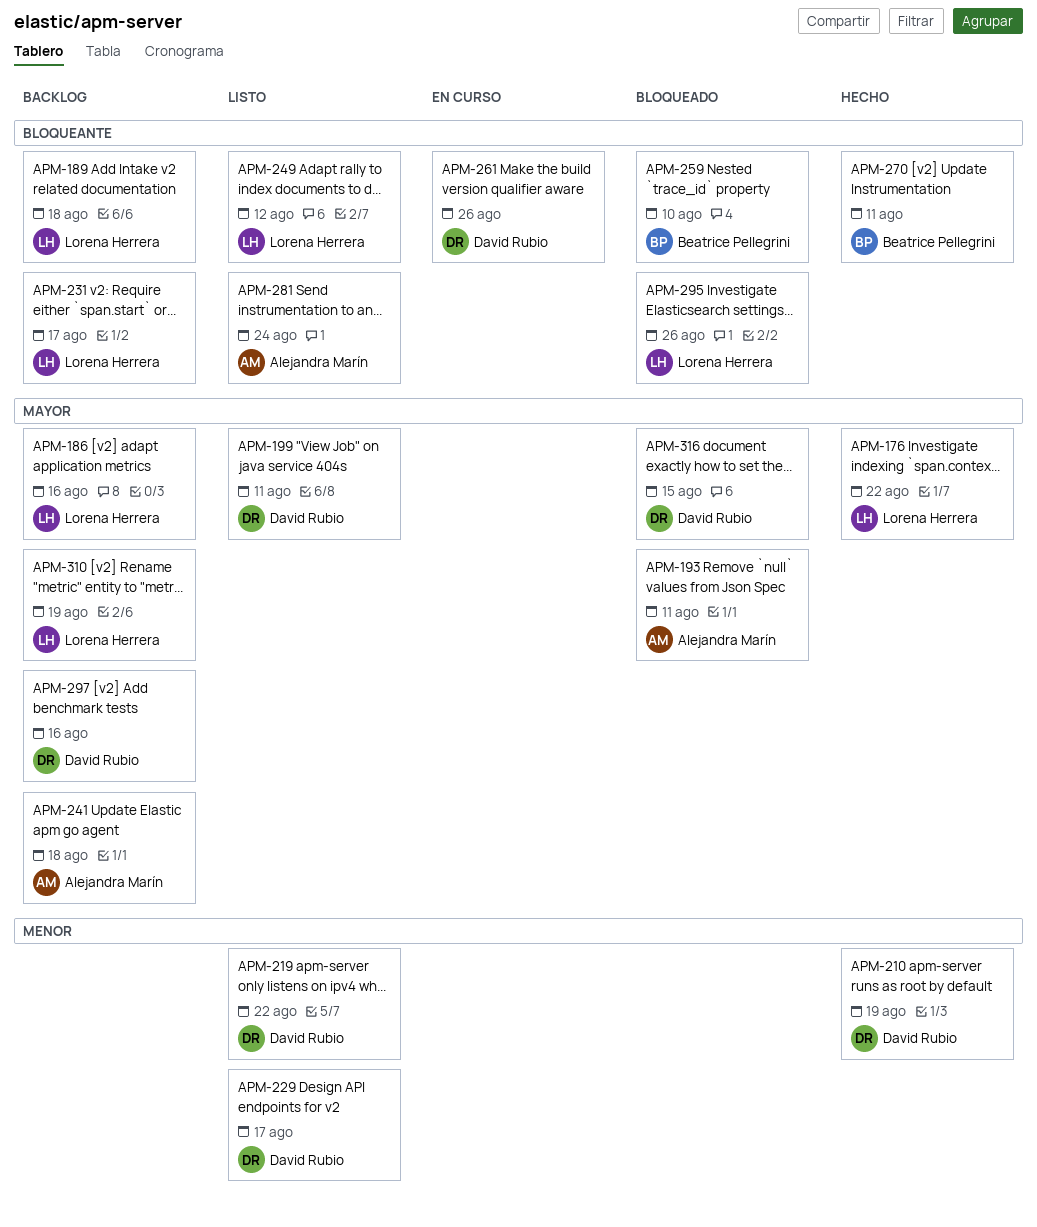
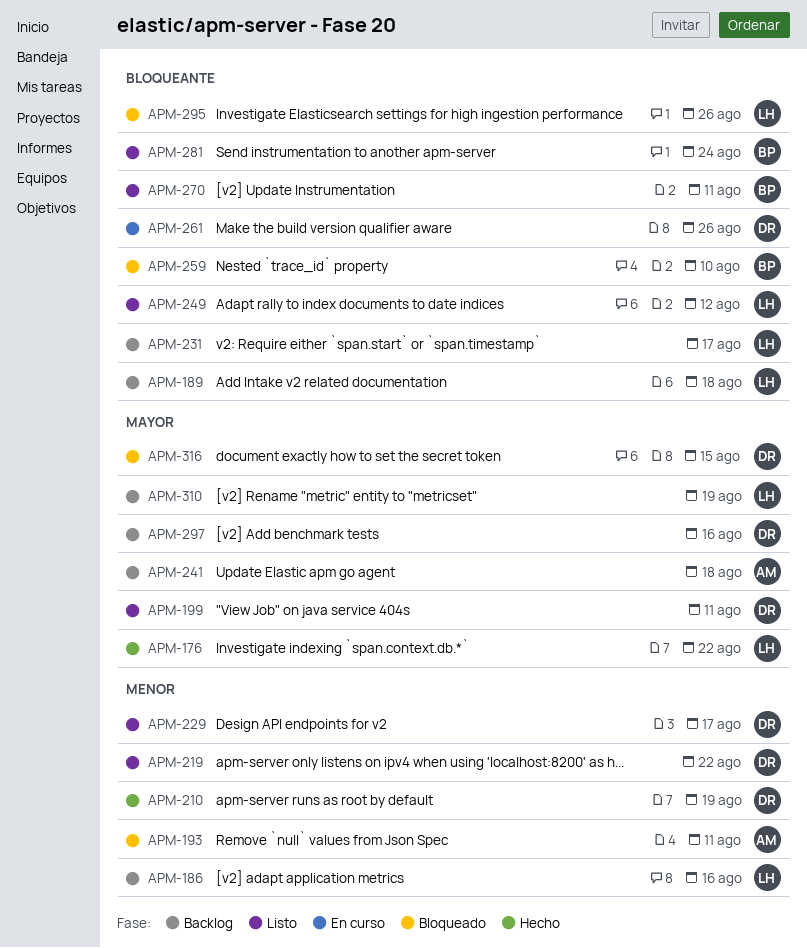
APM-186, priority: Mayor -> Menor
APM-193, priority: Mayor -> Menor
APM-270, status: Hecho -> Listo
APM-281, owner: Alejandra Marín -> Beatrice Pellegrini

